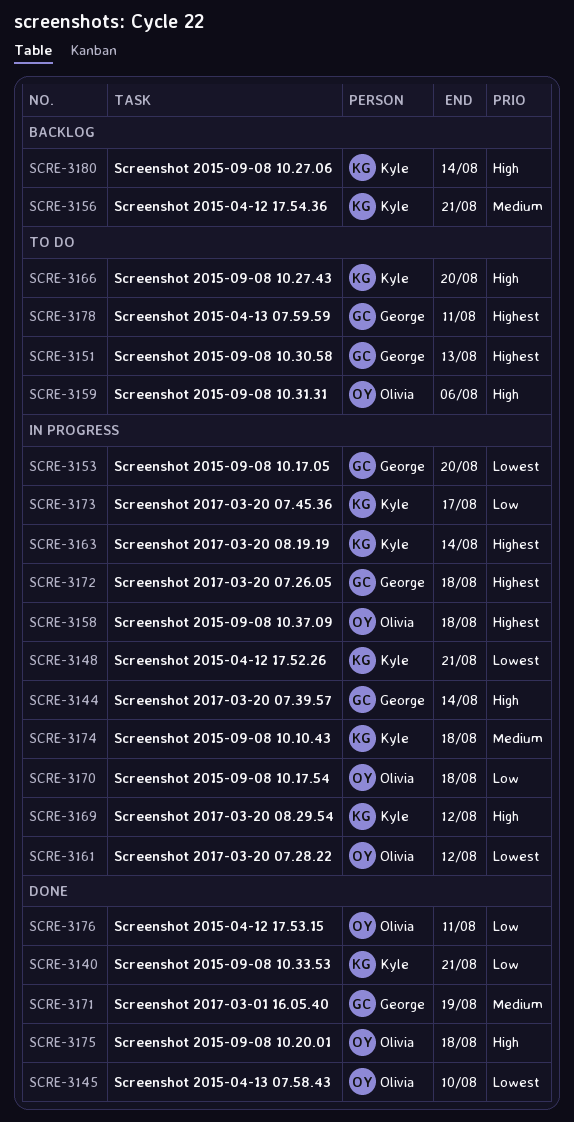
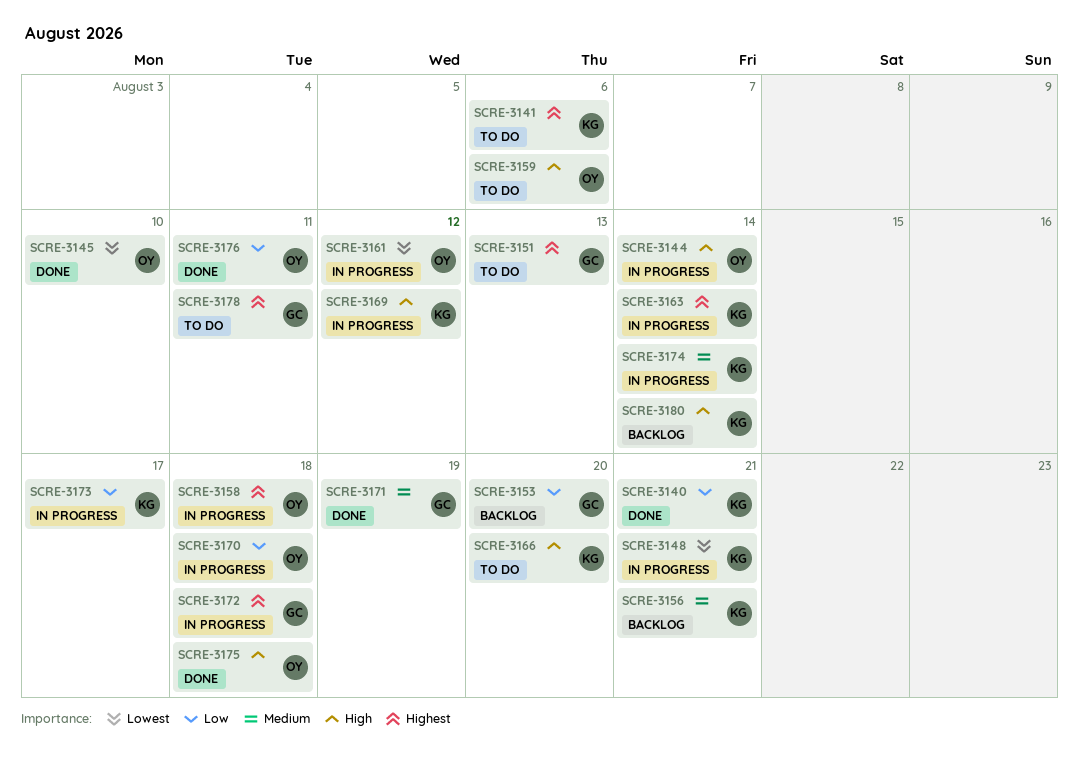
SCRE-3141: none -> present
SCRE-3144, owner: George -> Olivia
SCRE-3153, status: In progress -> Backlog
SCRE-3153, priority: Lowest -> Low
SCRE-3174, due: Aug 18 -> Aug 14

